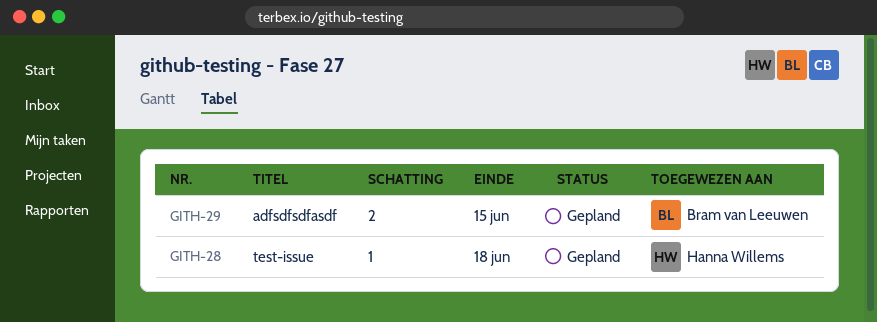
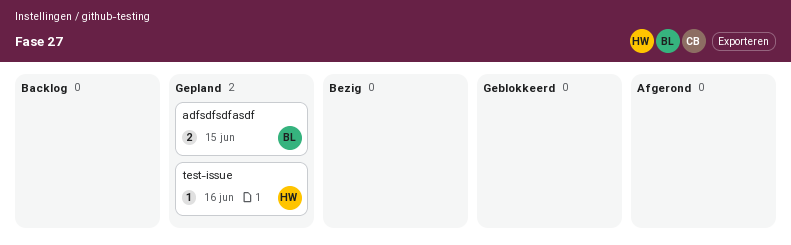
test-issue, due: Jun 18 -> Jun 16

